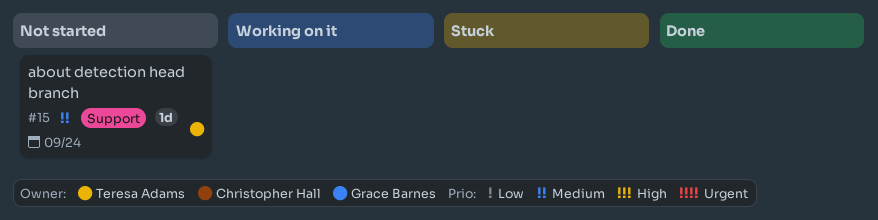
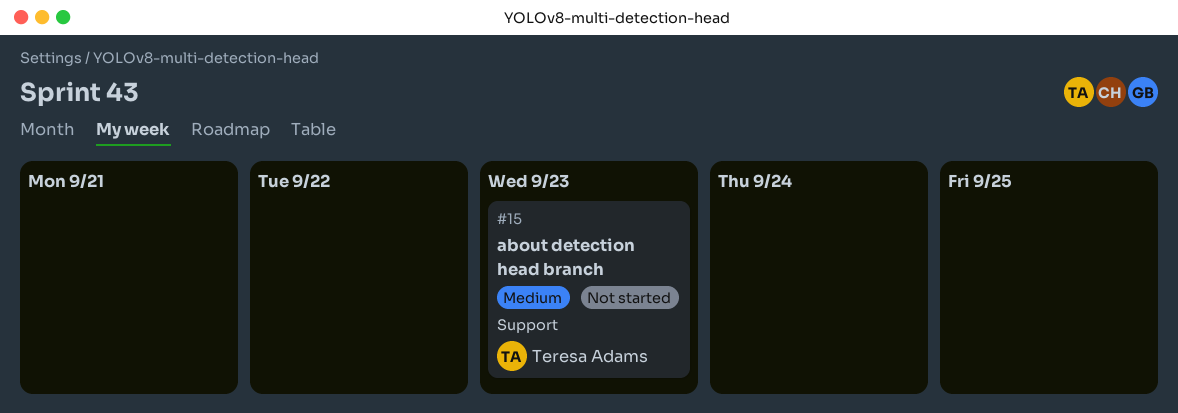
#15, due: Sep 24 -> Sep 23

